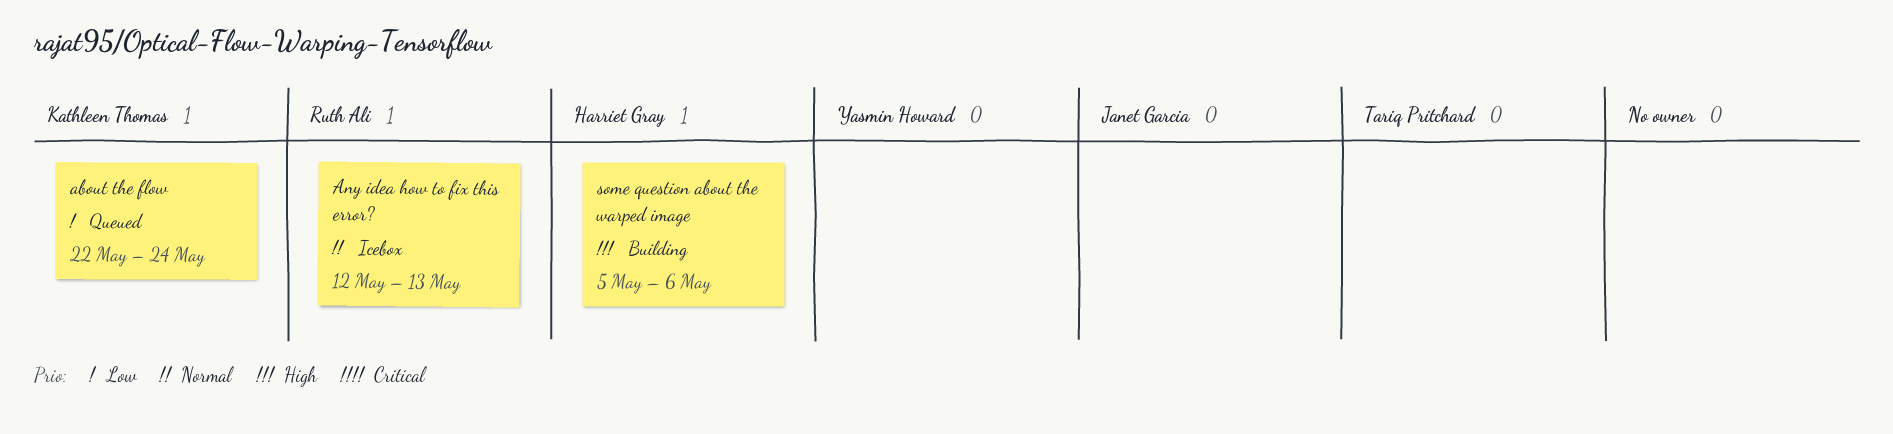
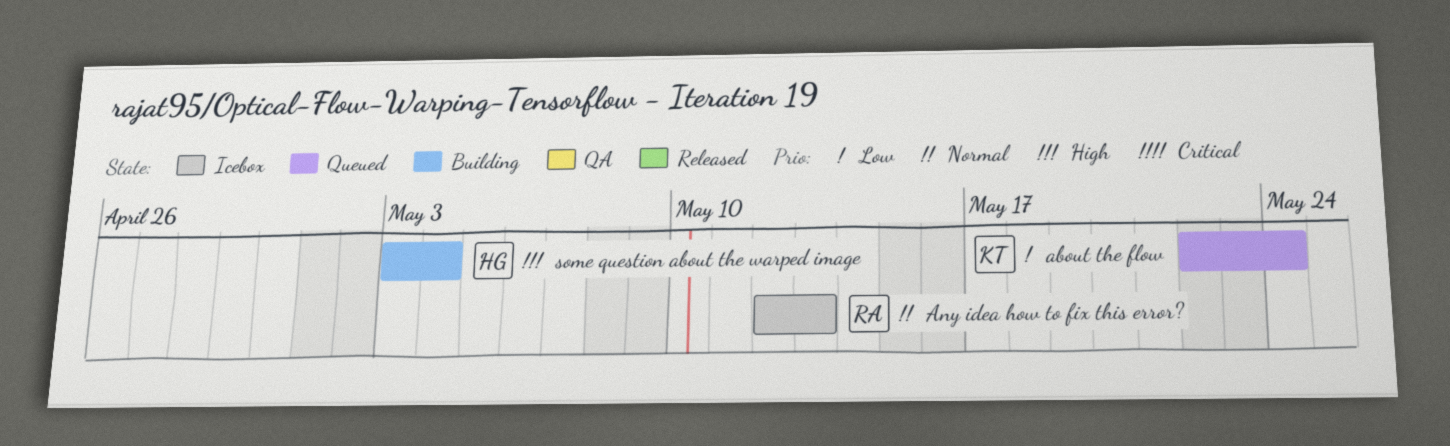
some question about the warped image, start: May 5 -> May 3
some question about the warped image, due: May 6 -> May 4

